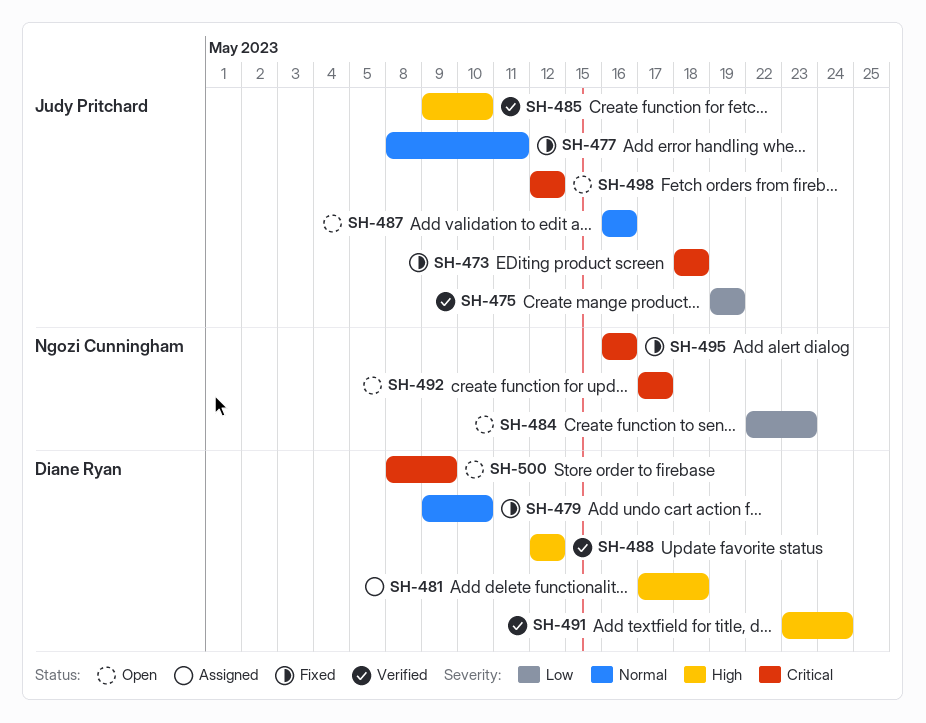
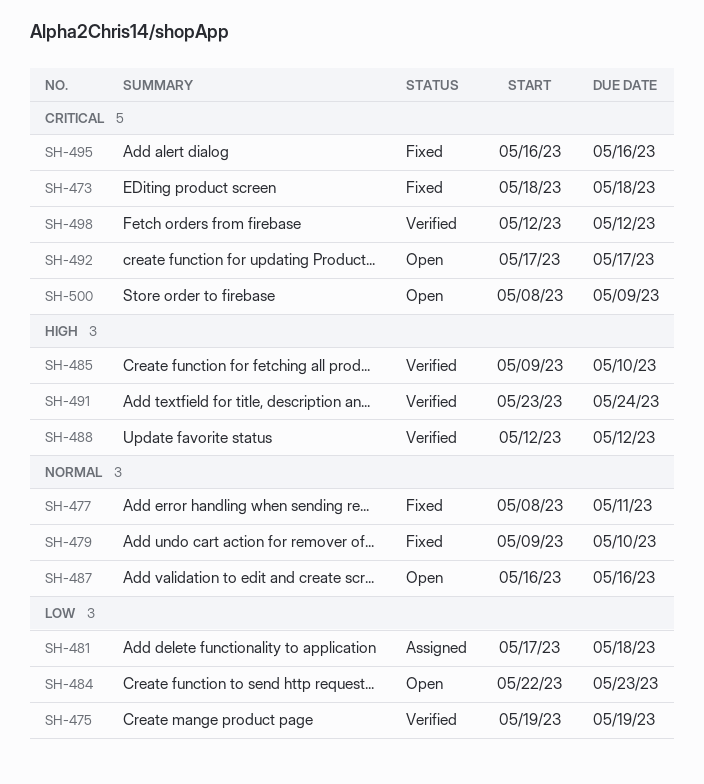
SH-481, priority: High -> Low
SH-498, status: Open -> Verified

